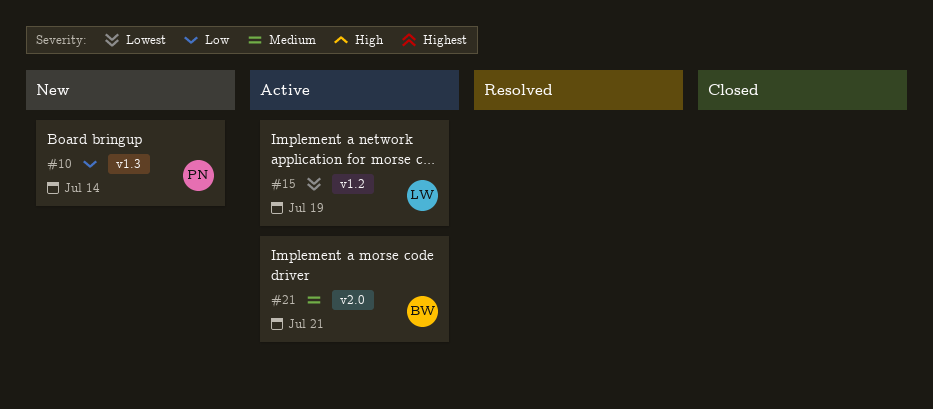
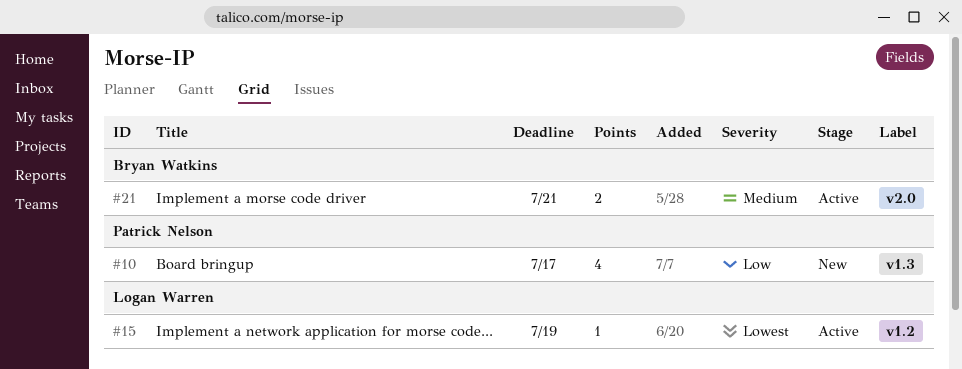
#10, due: Jul 14 -> Jul 17

